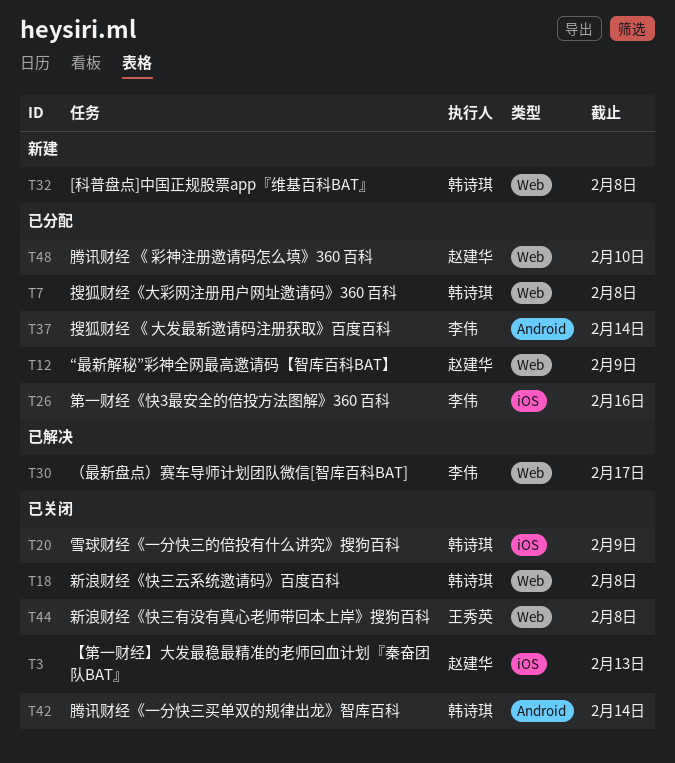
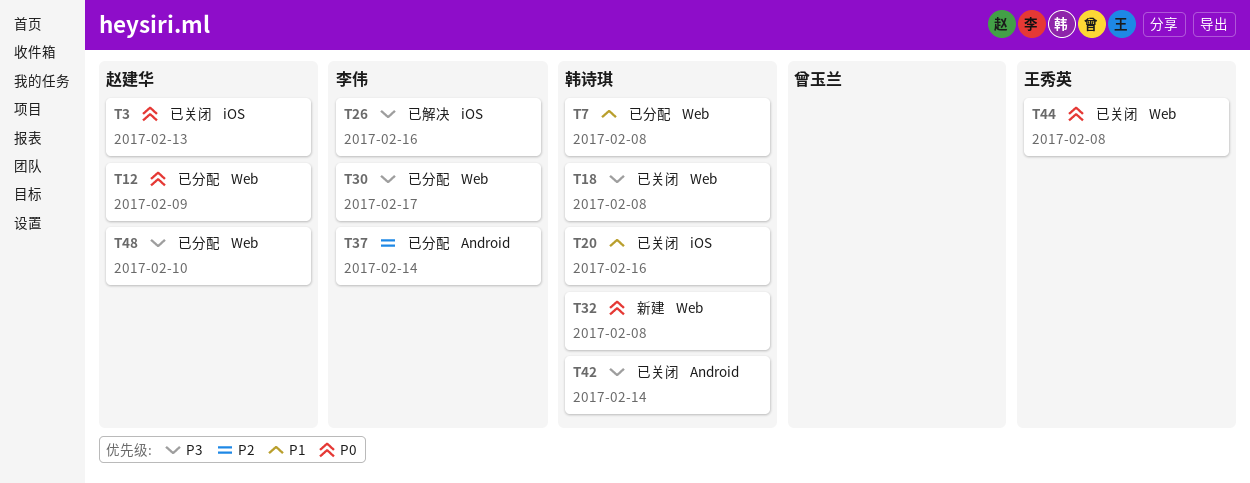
T20, due: Feb 9 -> Feb 16
T26, status: 已分配 -> 已解决
T30, status: 已解决 -> 已分配

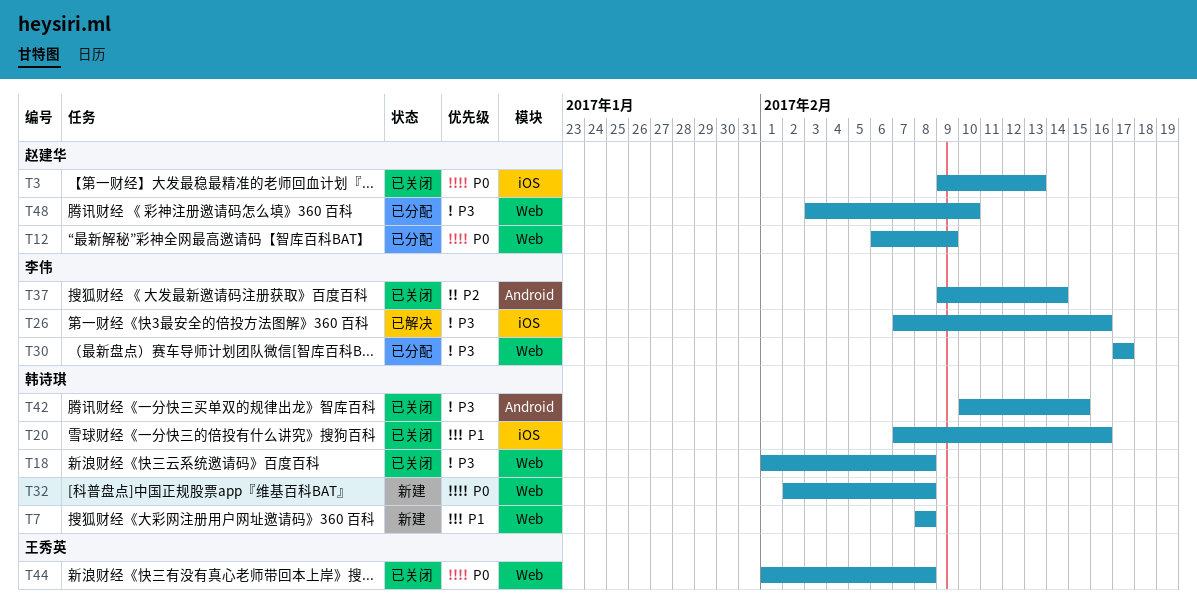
T7, status: 已分配 -> 新建
T37, status: 已分配 -> 已关闭
T42, due: Feb 14 -> Feb 15

